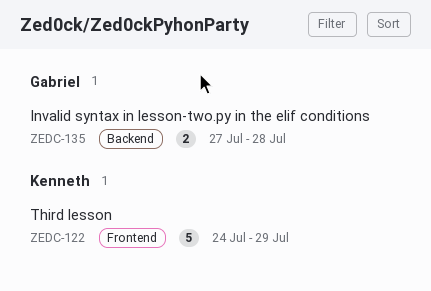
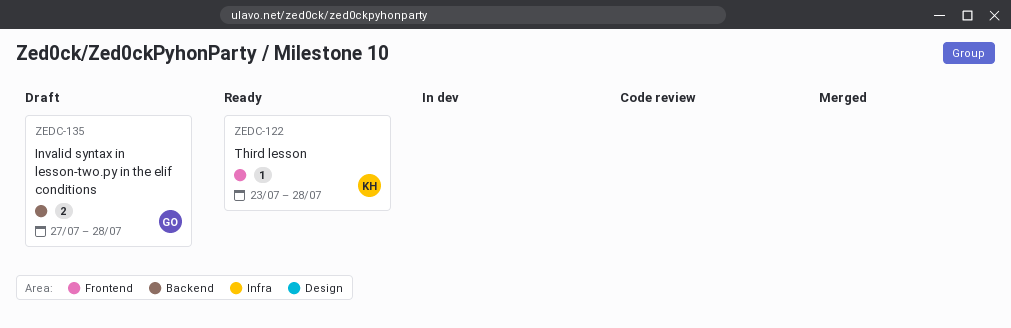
ZEDC-122, estimate: 5 -> 1
ZEDC-122, start: Jul 24 -> Jul 23
ZEDC-122, due: Jul 29 -> Jul 28

